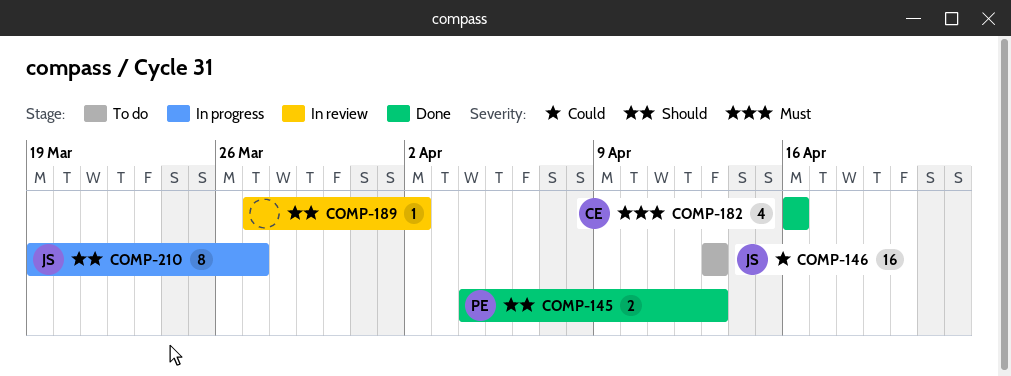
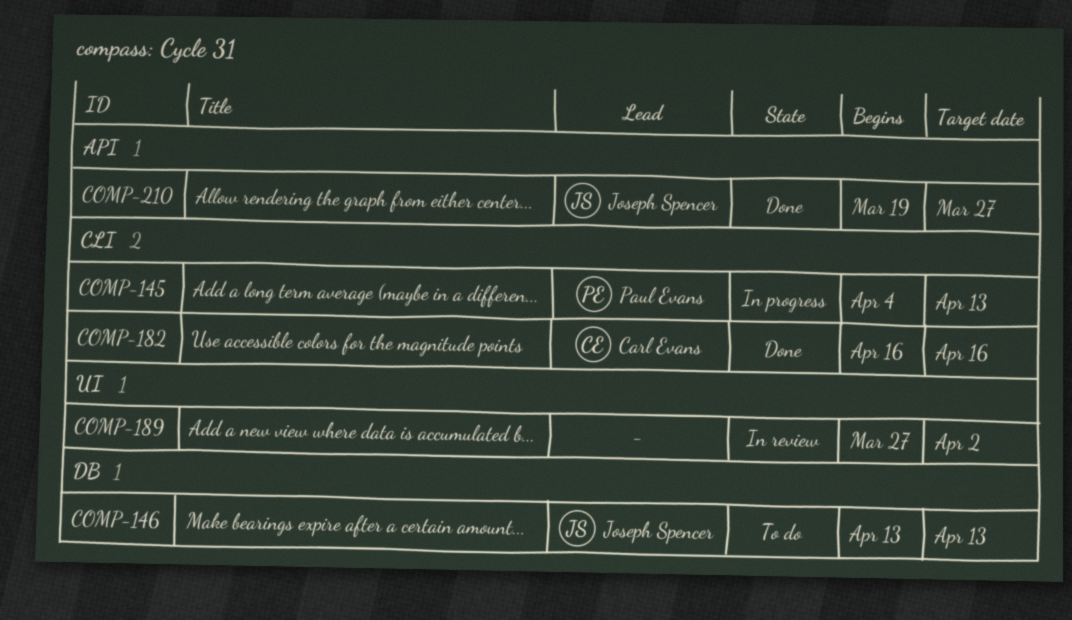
COMP-145, status: Done -> In progress
COMP-210, status: In progress -> Done

